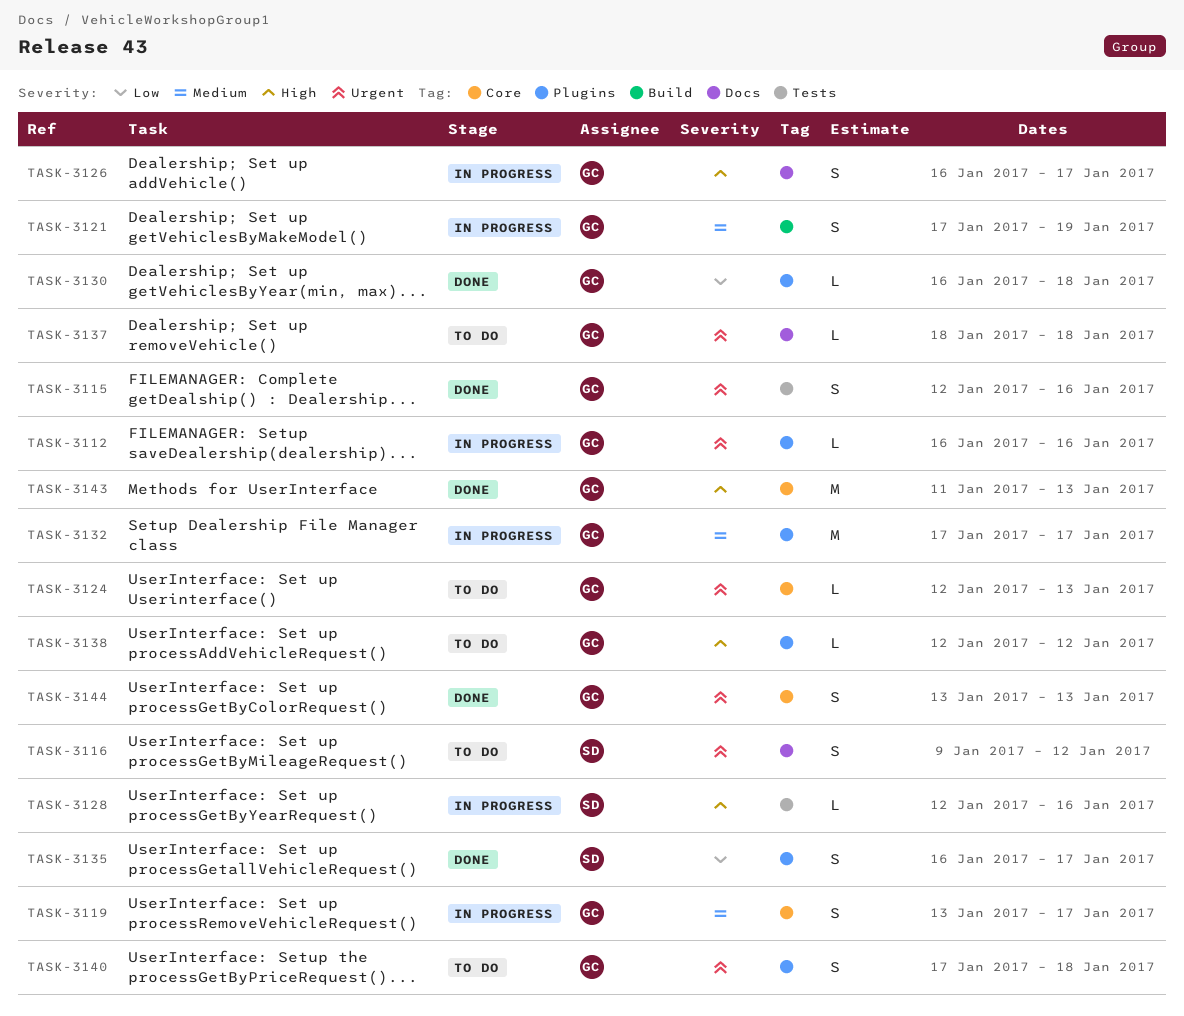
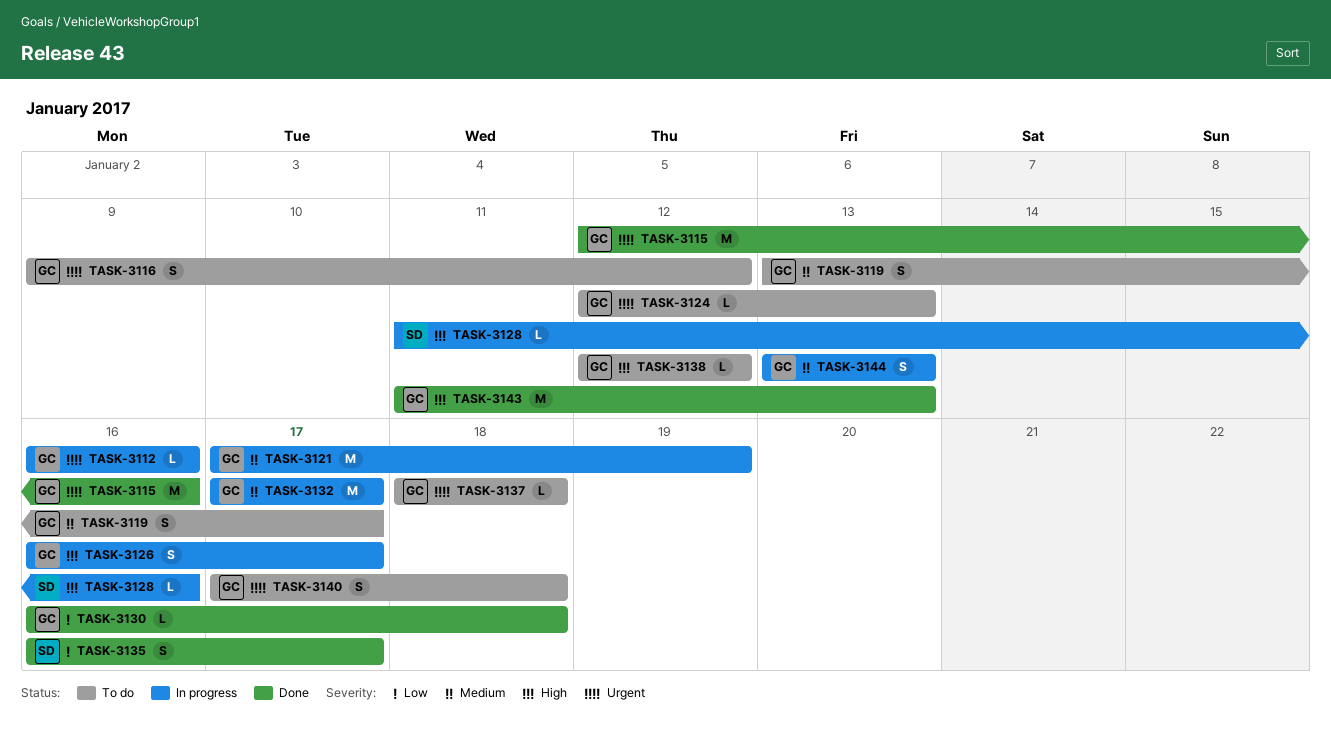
TASK-3115, estimate: S -> M
TASK-3116, owner: SD -> GC
TASK-3119, status: In progress -> To do
TASK-3121, estimate: S -> M
TASK-3128, start: Jan 12 -> Jan 11
TASK-3144, status: Done -> In progress
TASK-3144, priority: Urgent -> Medium

